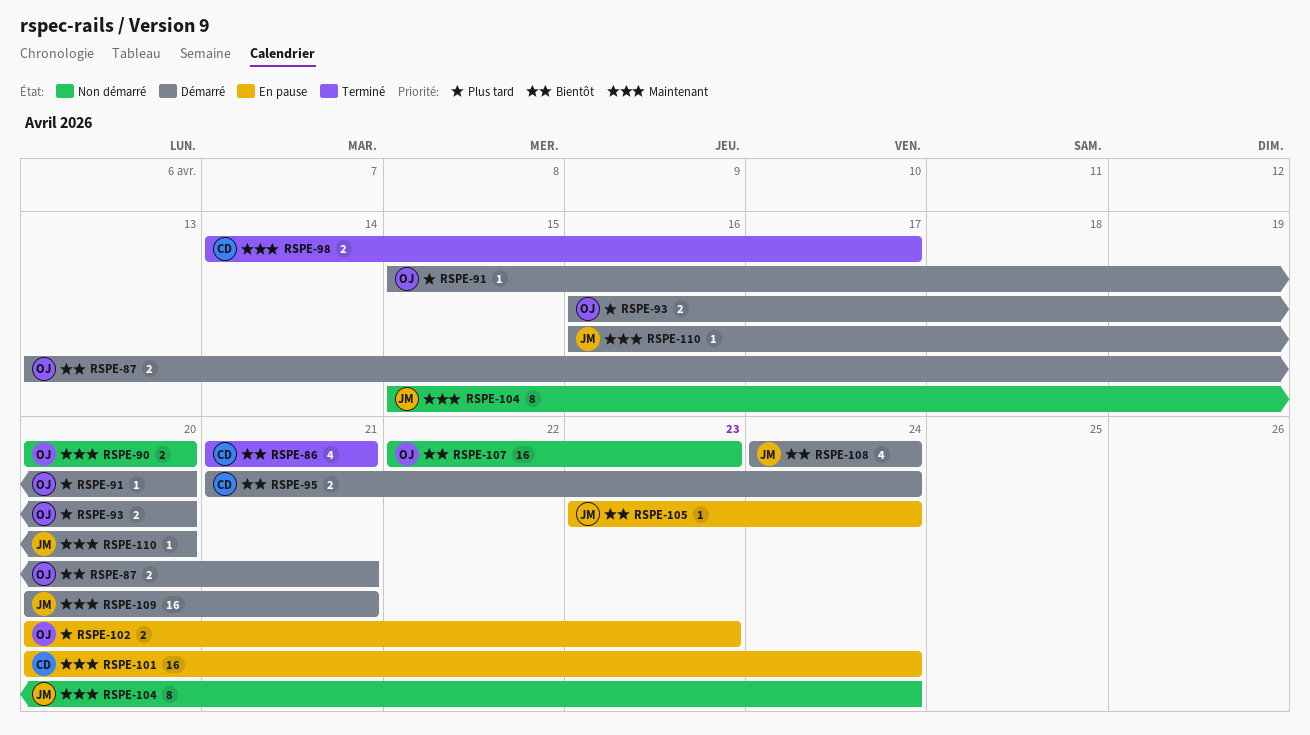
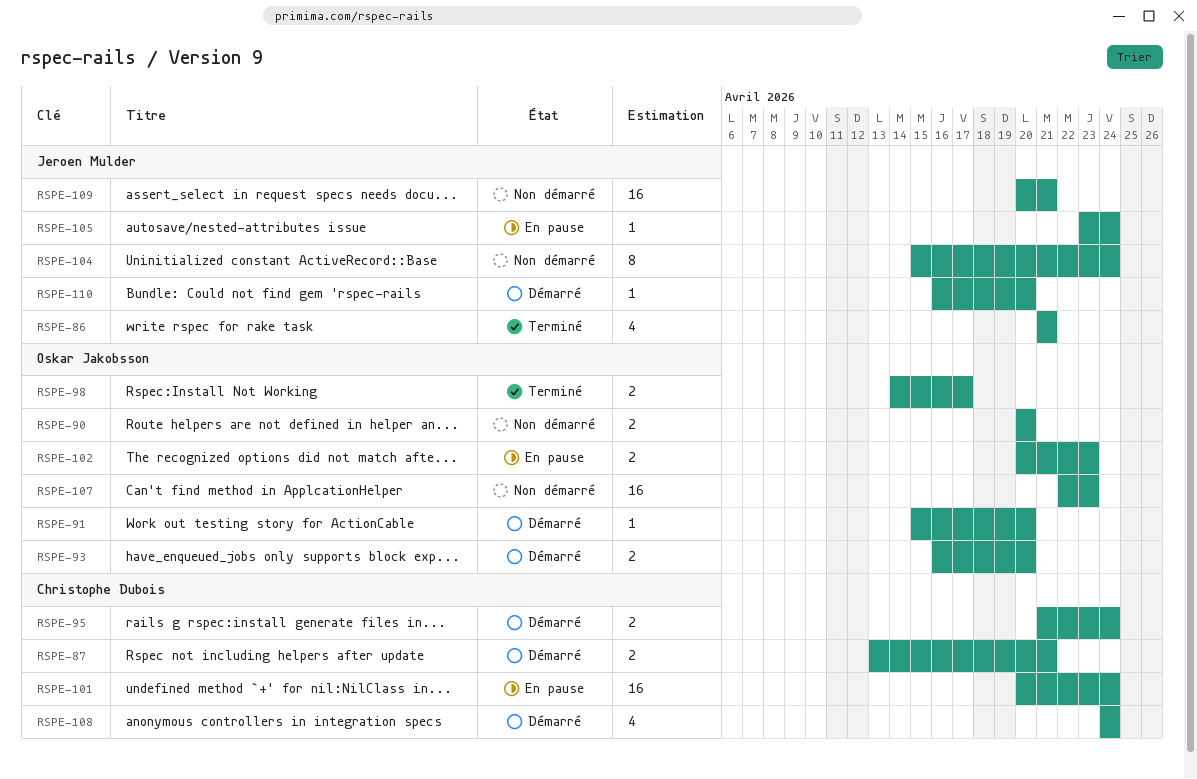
RSPE-86, owner: Christophe Dubois -> Jeroen Mulder
RSPE-87, owner: Oskar Jakobsson -> Christophe Dubois
RSPE-98, owner: Christophe Dubois -> Oskar Jakobsson
RSPE-108, owner: Jeroen Mulder -> Christophe Dubois
RSPE-109, status: Démarré -> Non démarré

